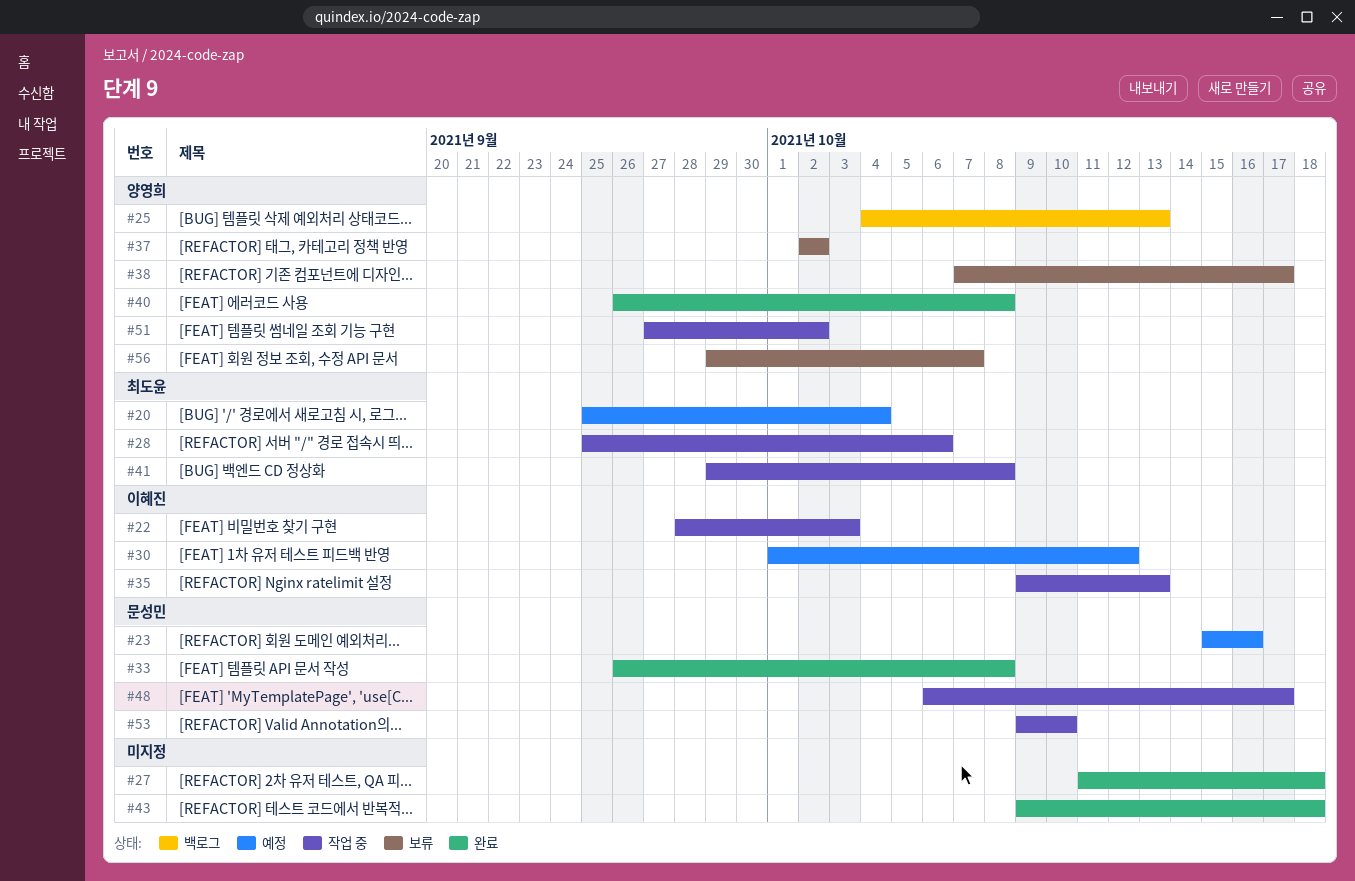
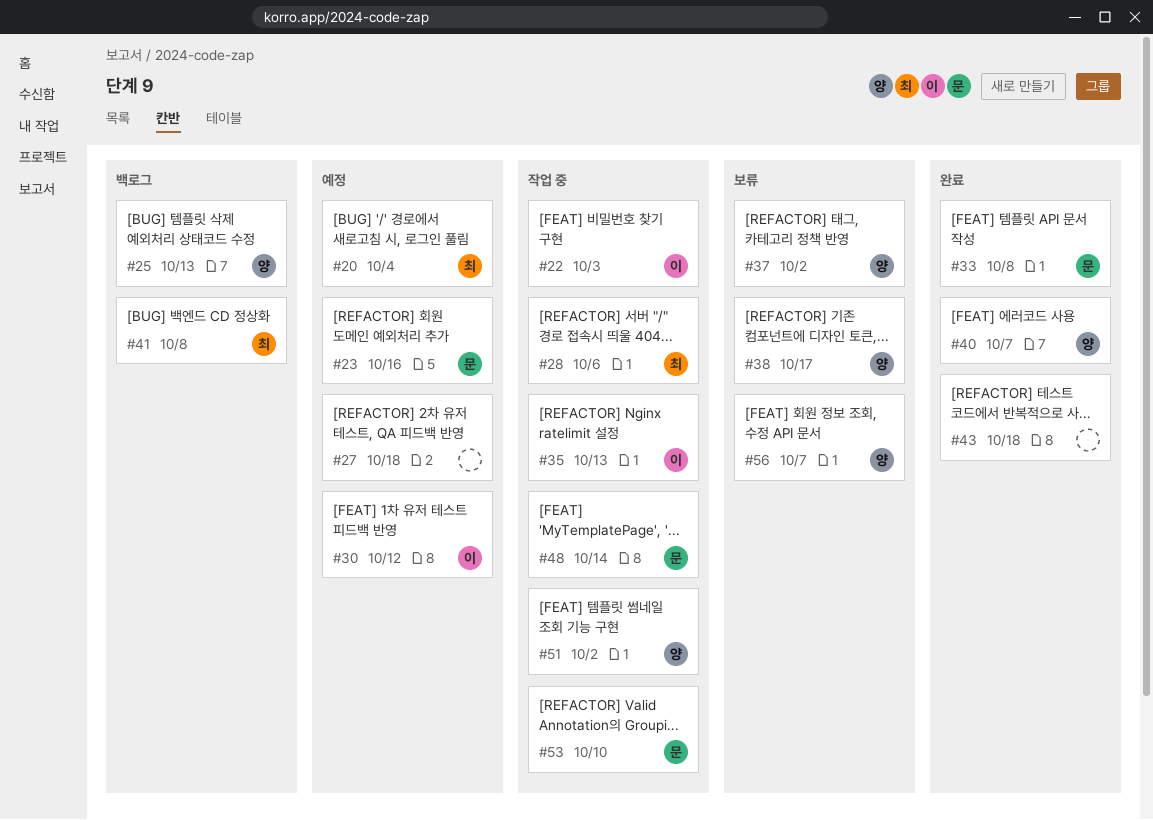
#27, status: 완료 -> 예정
#40, due: Oct 8 -> Oct 7
#41, status: 작업 중 -> 백로그
#48, due: Oct 17 -> Oct 14

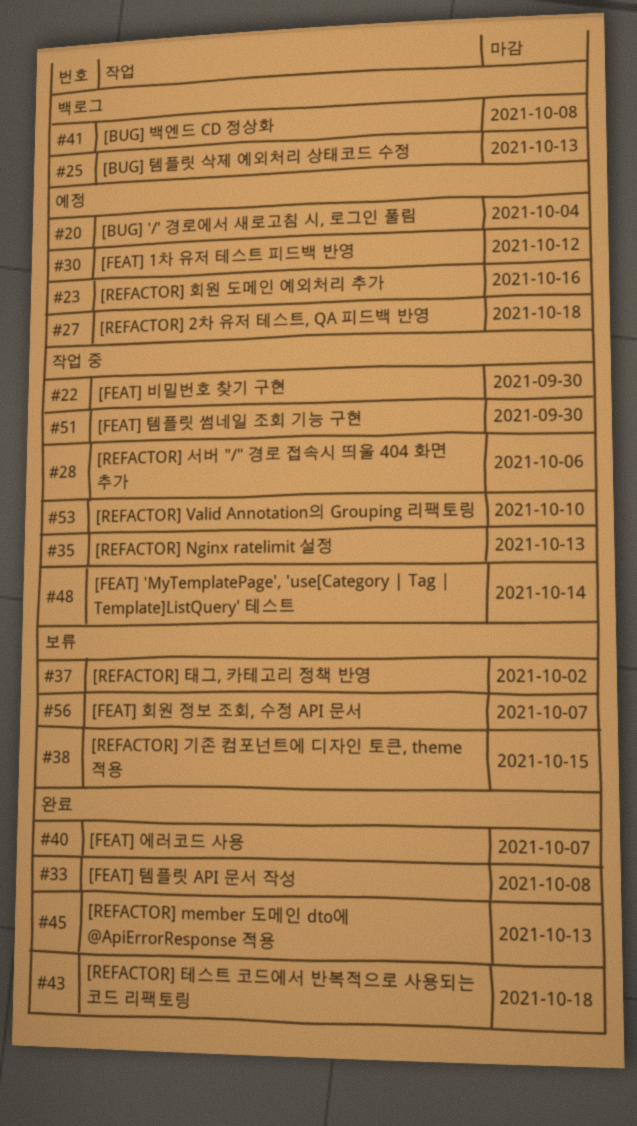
#22, due: Oct 3 -> Sep 30
#38, due: Oct 17 -> Oct 15
#45: none -> present
#51, due: Oct 2 -> Sep 30

